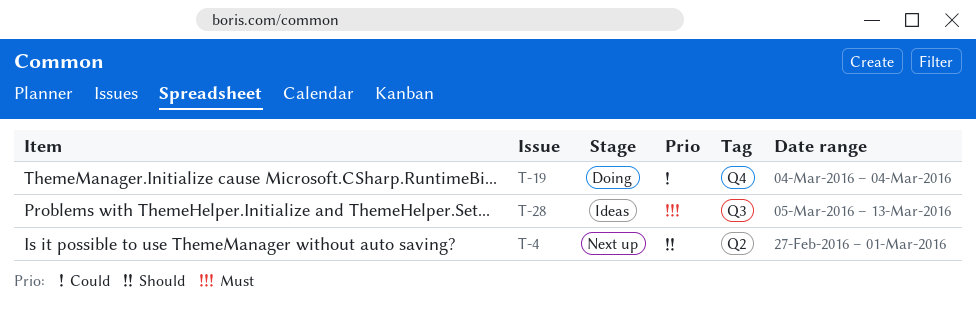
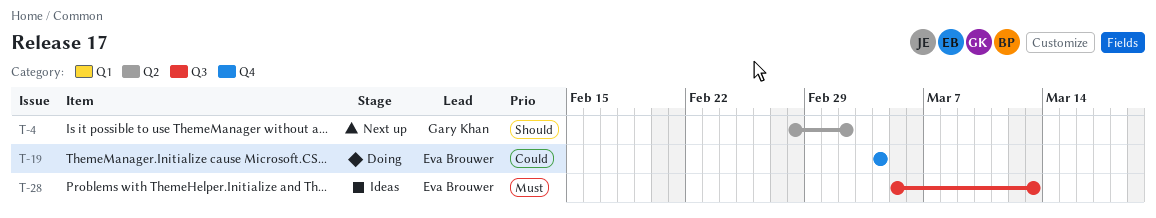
T-4, start: Feb 27 -> Feb 28
T-4, due: Mar 1 -> Mar 2

